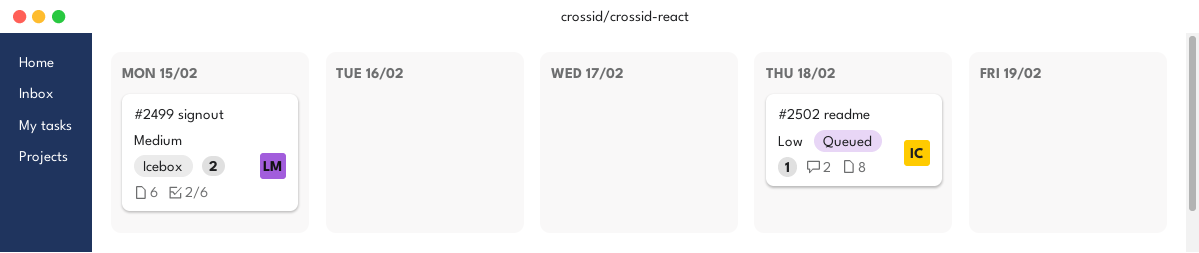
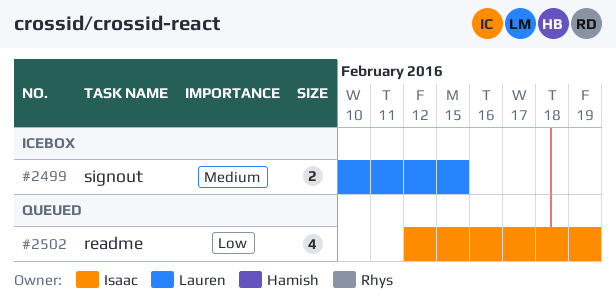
#2502, estimate: 1 -> 4
#2502, due: Feb 18 -> Feb 19

